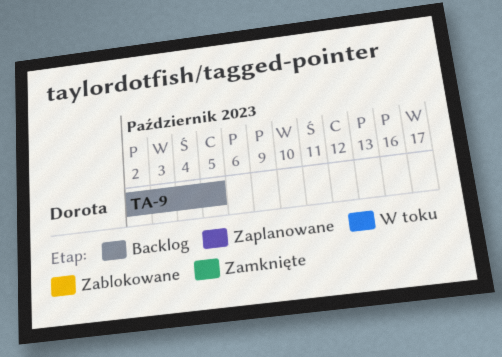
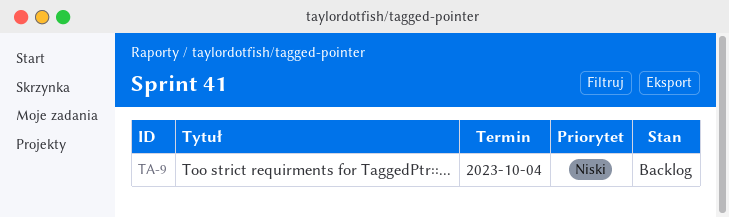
TA-9, due: Oct 5 -> Oct 4

